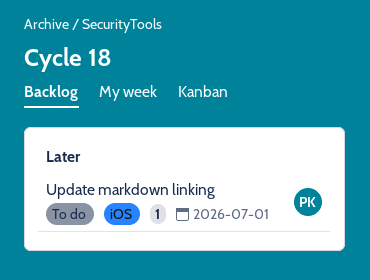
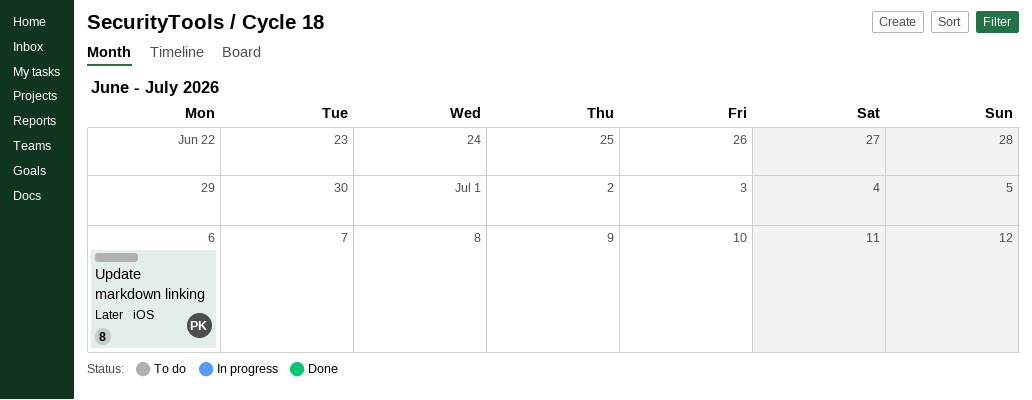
Update markdown linking, estimate: 1 -> 8
Update markdown linking, due: Jul 1 -> Jul 6

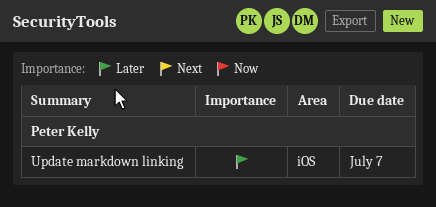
Update markdown linking, due: Jul 6 -> Jul 7

